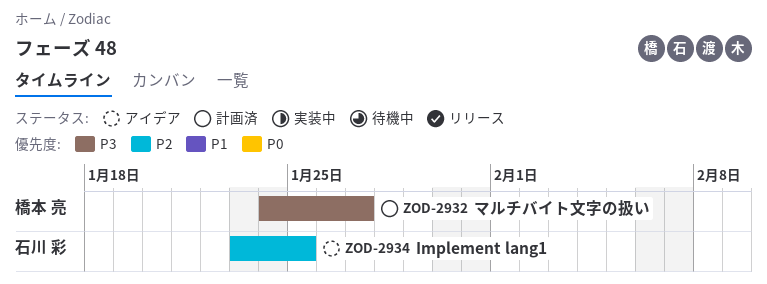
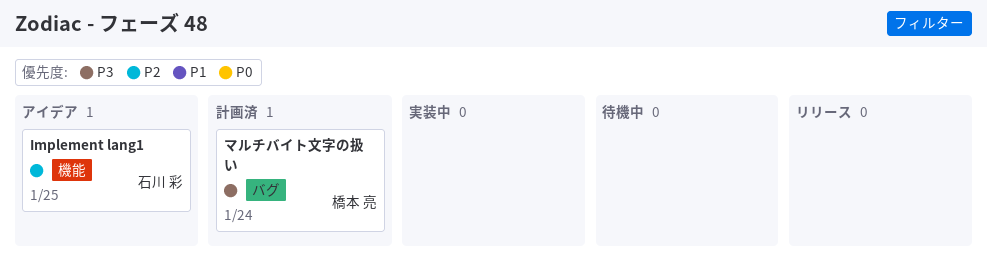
マルチバイト文字の扱い, due: Jan 27 -> Jan 24

